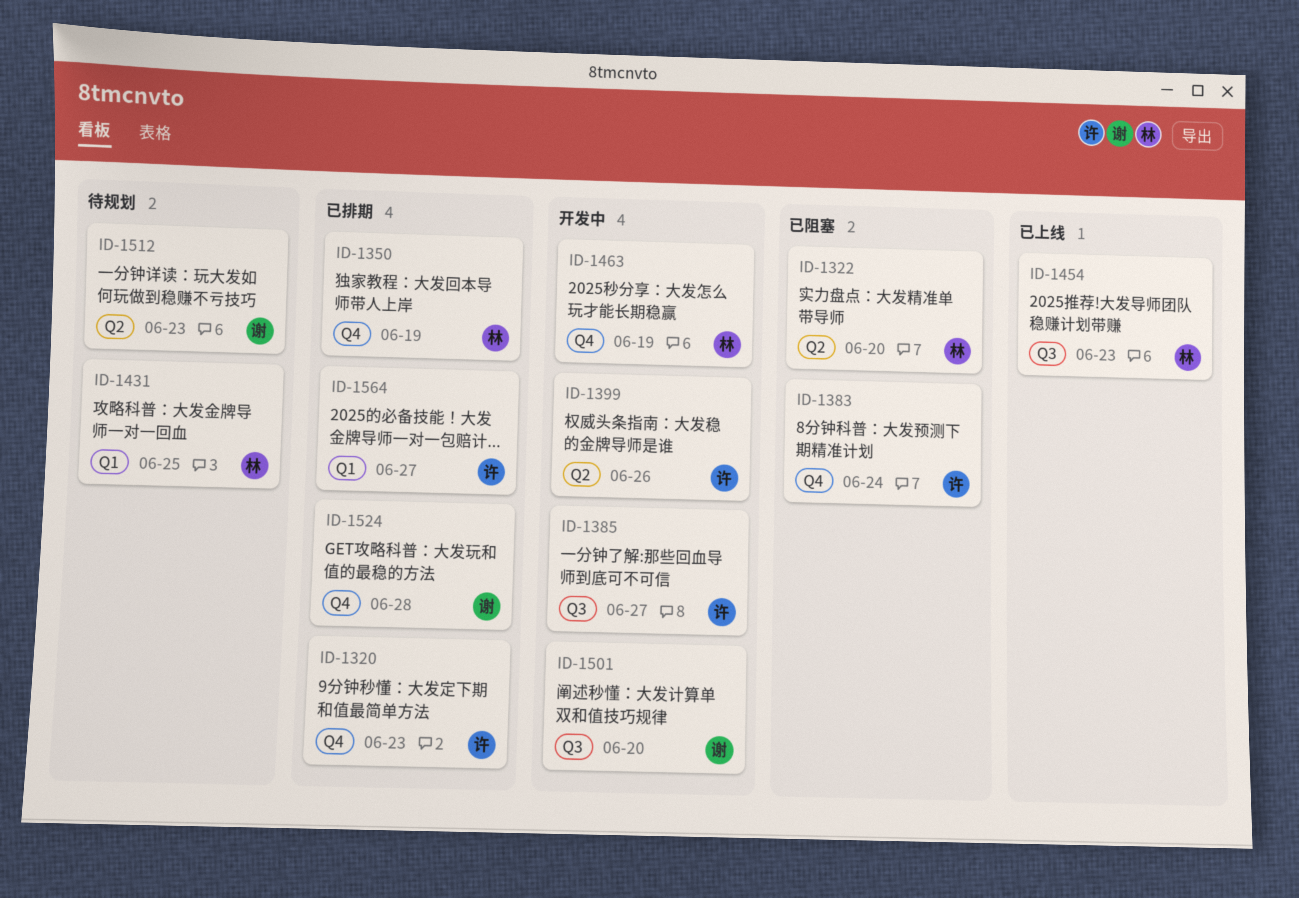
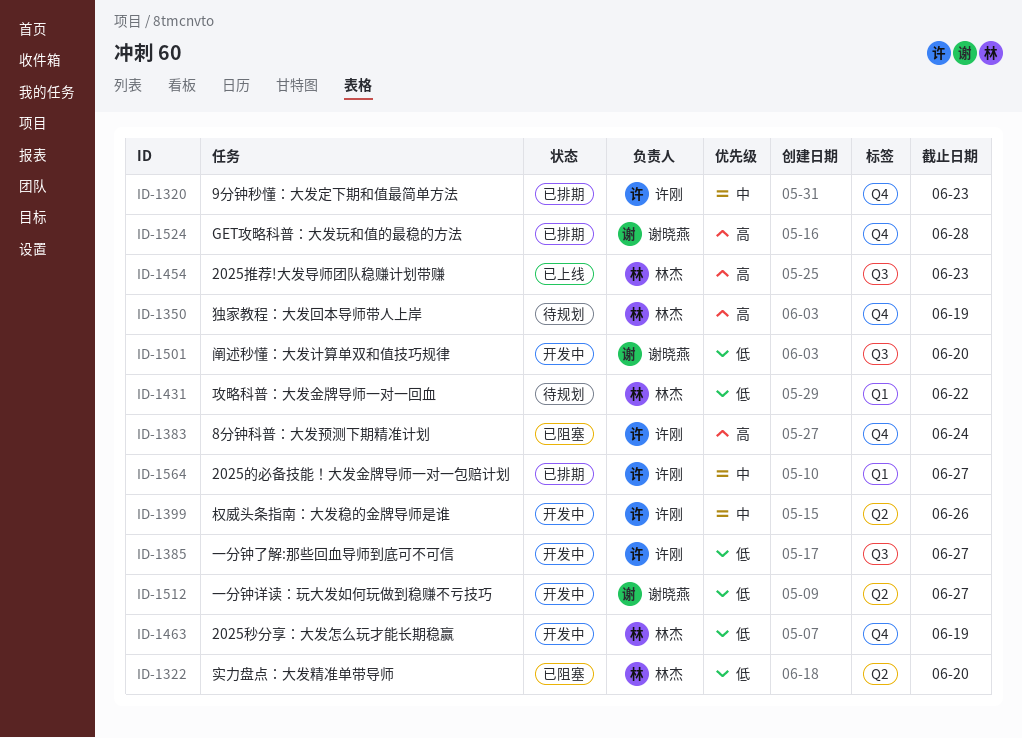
ID-1350, status: 已排期 -> 待规划
ID-1431, due: Jun 25 -> Jun 22
ID-1512, status: 待规划 -> 开发中
ID-1512, due: Jun 23 -> Jun 27

